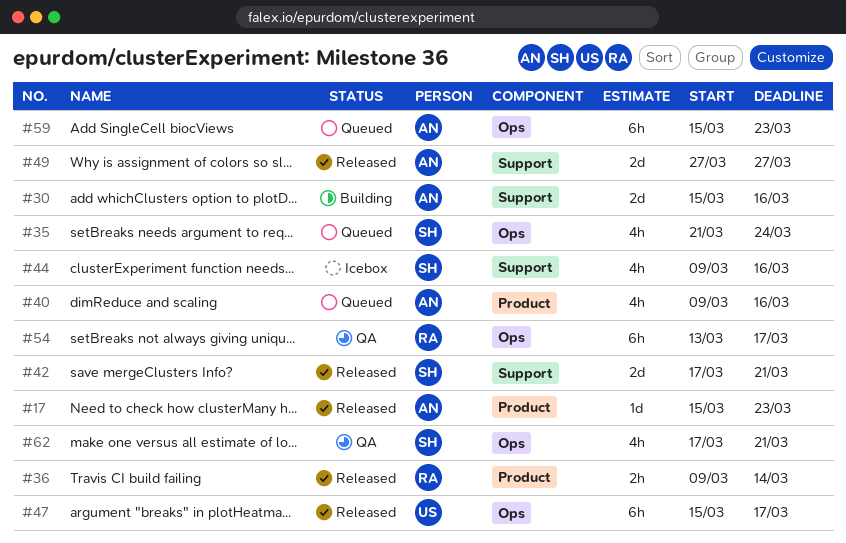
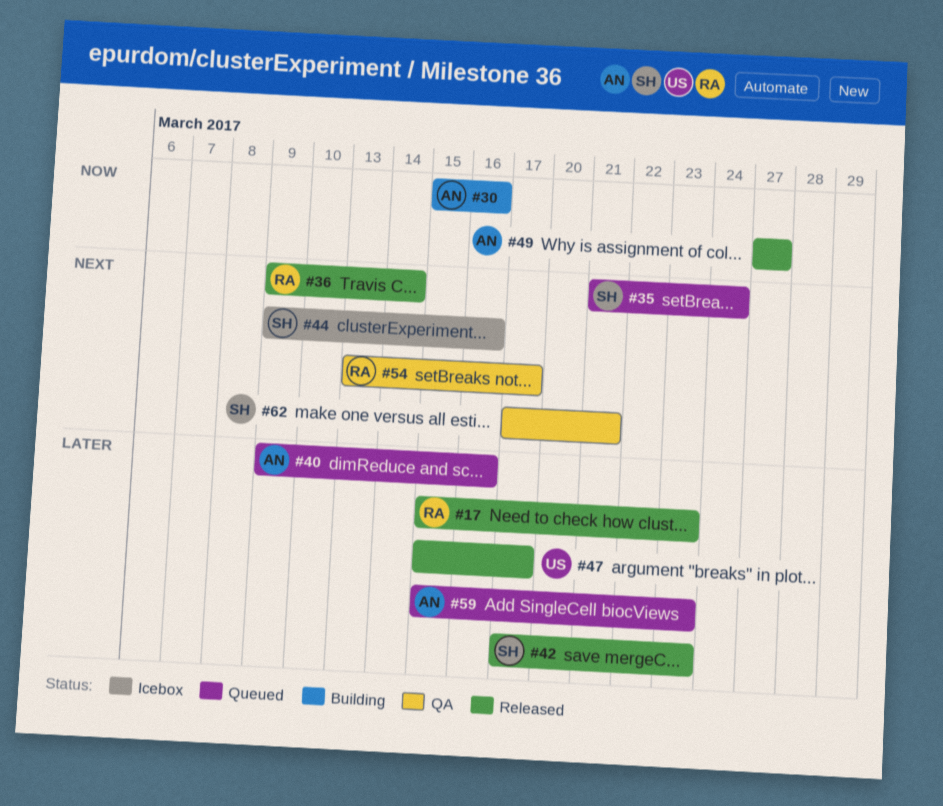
#17, owner: AN -> RA
#42, due: Mar 21 -> Mar 23

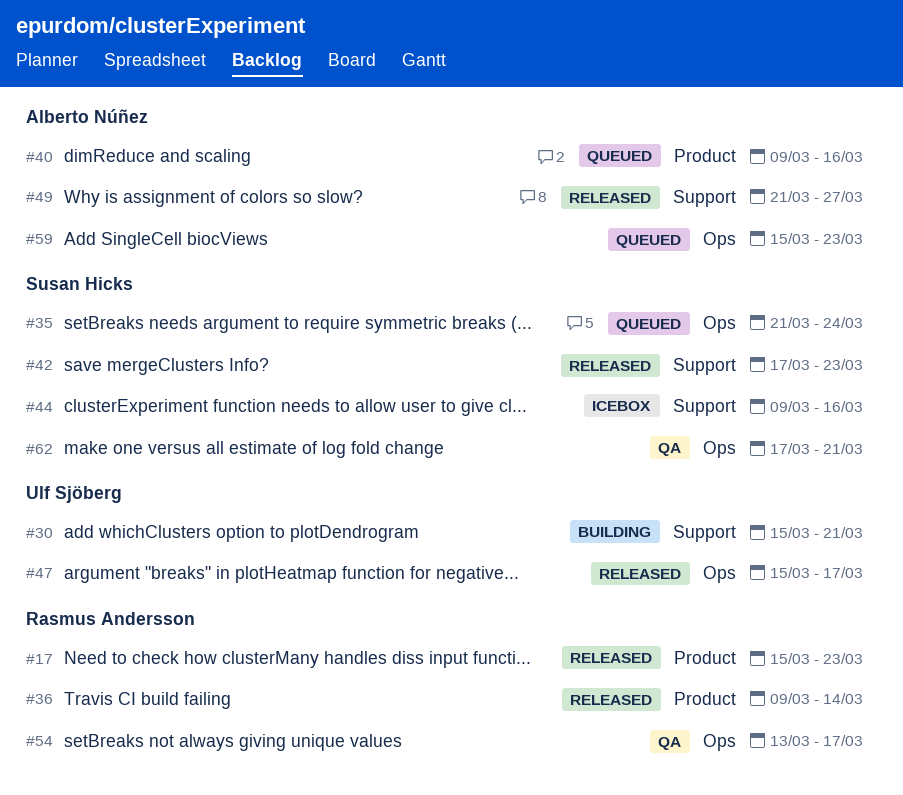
#30, owner: Alberto Núñez -> Ulf Sjöberg
#30, due: Mar 16 -> Mar 21
#49, start: Mar 27 -> Mar 21

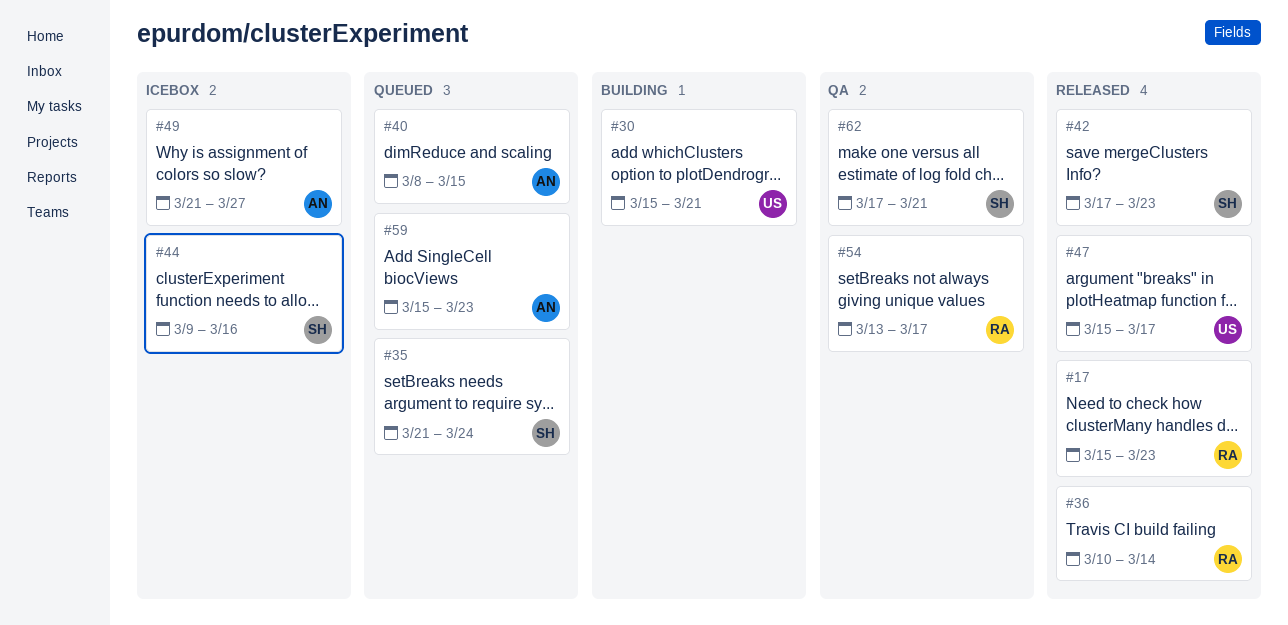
#36, start: Mar 9 -> Mar 10
#40, start: Mar 9 -> Mar 8
#40, due: Mar 16 -> Mar 15
#49, status: Released -> Icebox

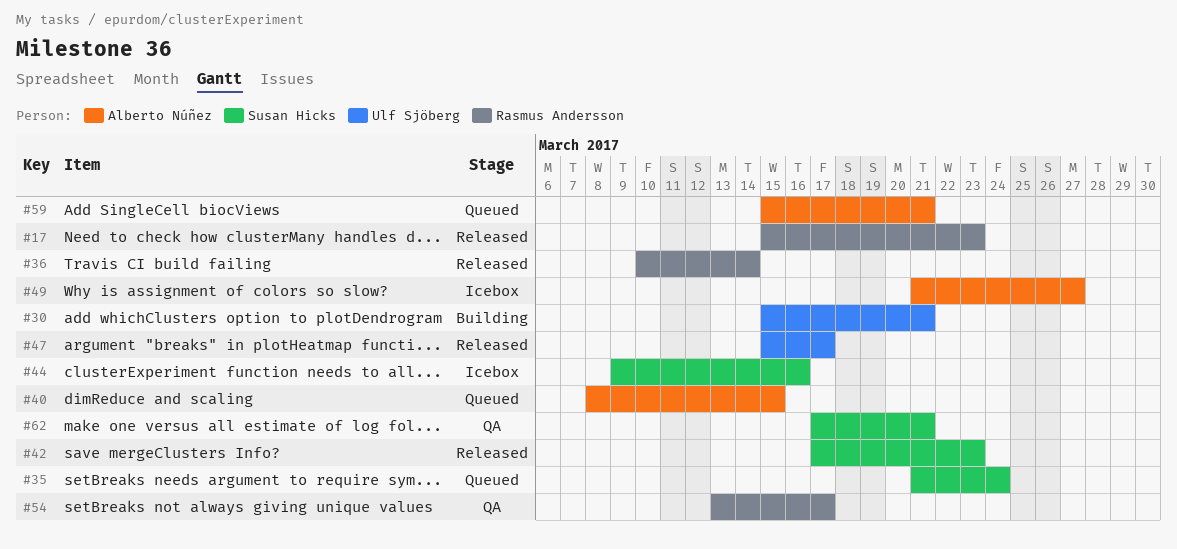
#59, due: Mar 23 -> Mar 21

